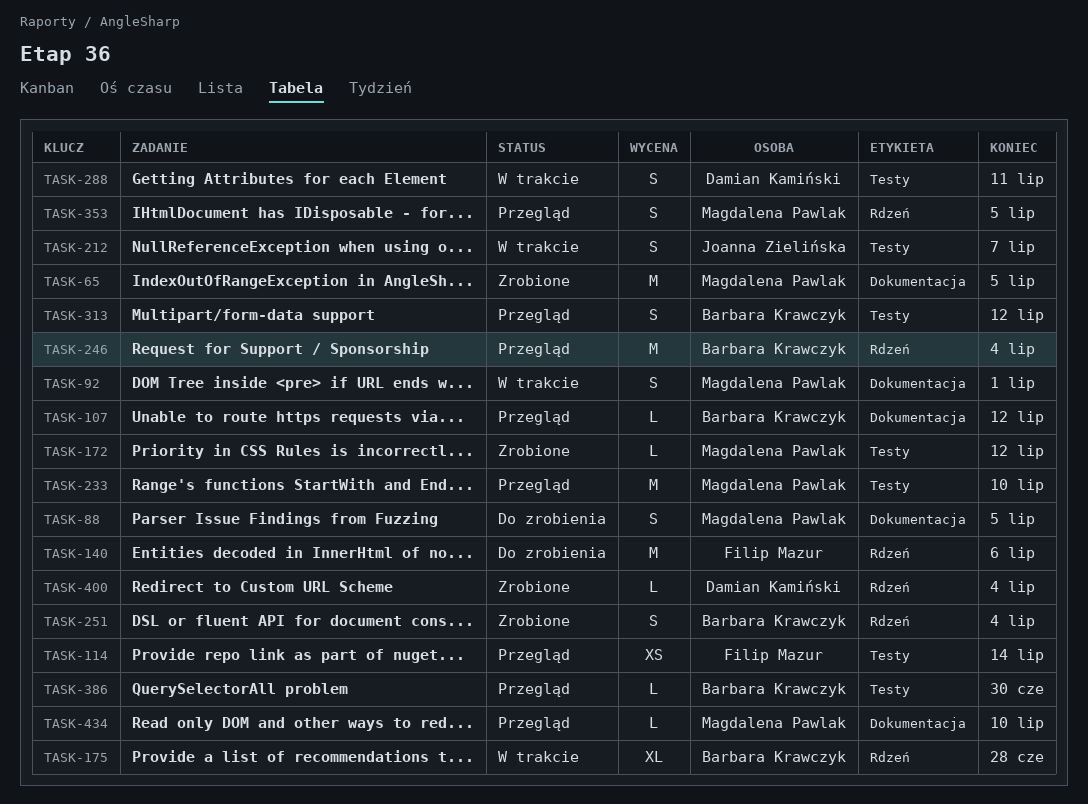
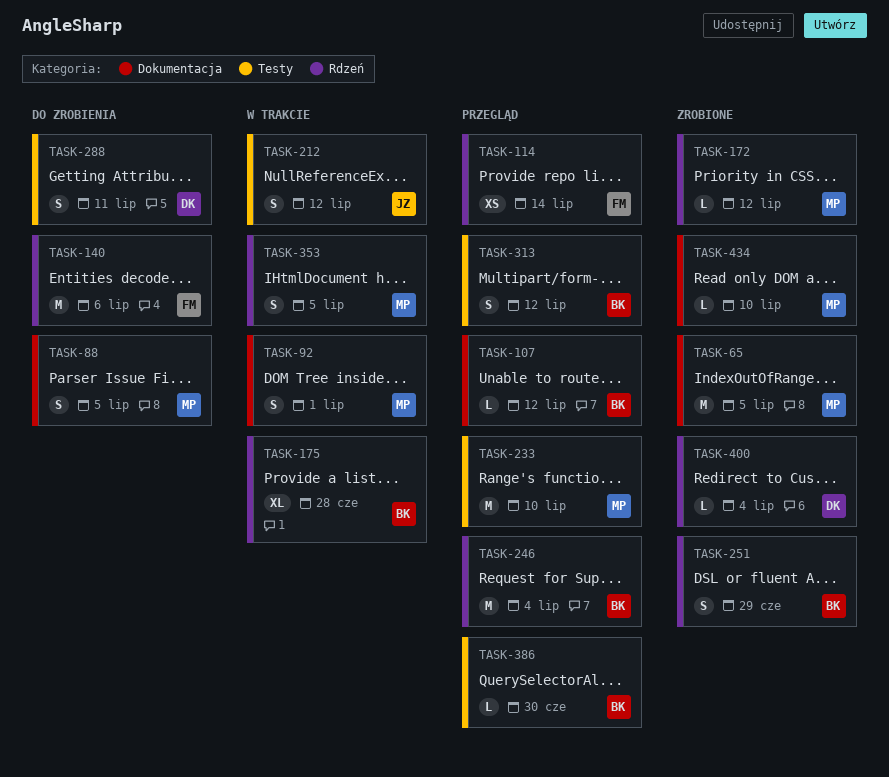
TASK-114, label: Testy -> Rdzeń
TASK-172, label: Testy -> Rdzeń
TASK-212, due: Jul 7 -> Jul 12
TASK-251, due: Jul 4 -> Jun 29
TASK-288, status: W trakcie -> Do zrobienia
TASK-353, status: Przegląd -> W trakcie
TASK-434, status: Przegląd -> Zrobione

